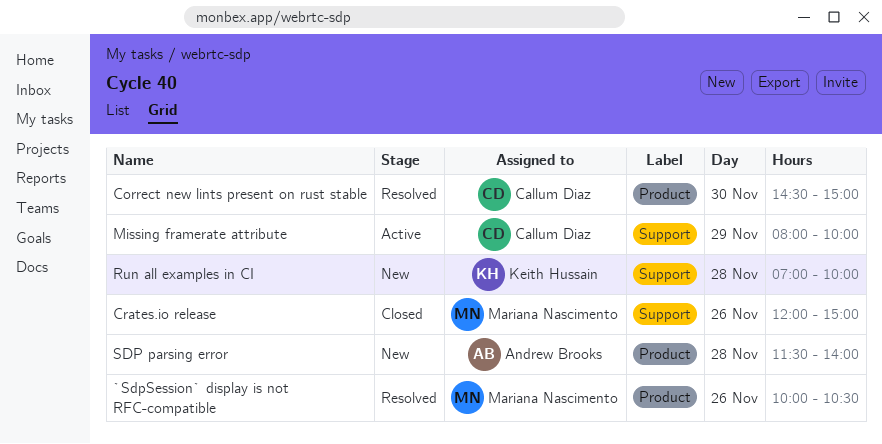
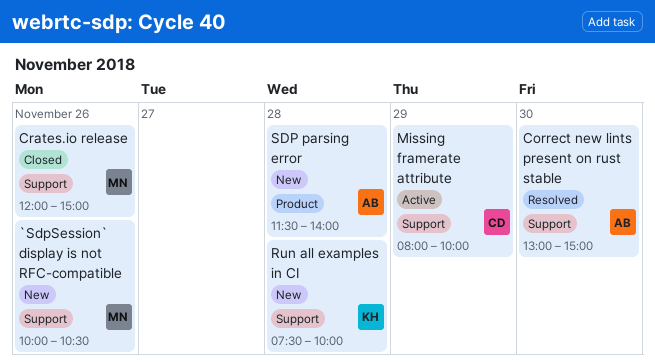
`SdpSession` display is not RFC-compatible, status: Resolved -> New
`SdpSession` display is not RFC-compatible, label: Product -> Support
Correct new lints present on rust stable, owner: Callum Diaz -> Andrew Brooks
Correct new lints present on rust stable, label: Product -> Support
Correct new lints present on rust stable, begins: 14:30 -> 13:00
Run all examples in CI, begins: 07:00 -> 07:30

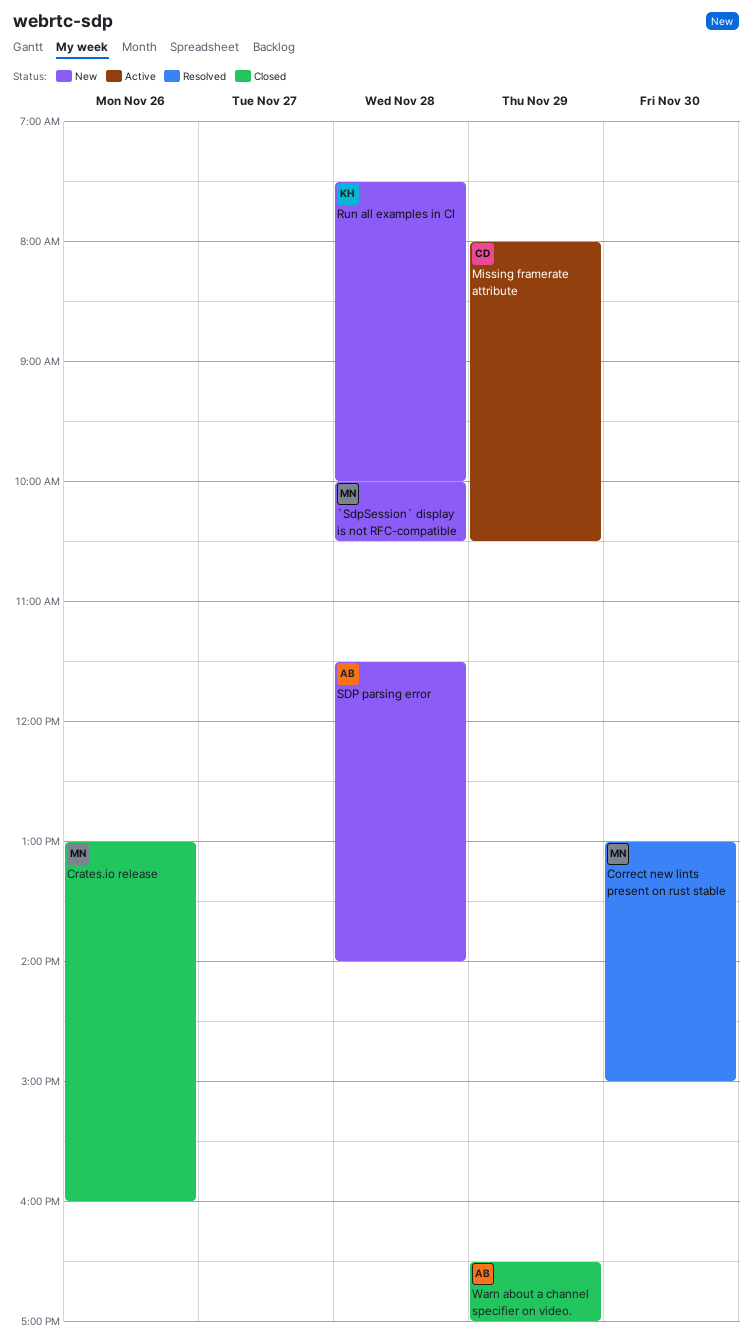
`SdpSession` display is not RFC-compatible, day: Nov 26 -> Nov 28
Correct new lints present on rust stable, owner: AB -> MN
Crates.io release, begins: 12:00 -> 13:00
Crates.io release, ends: 15:00 -> 16:00
Missing framerate attribute, ends: 10:00 -> 10:30
Warn about a channel specifier on video.: none -> present

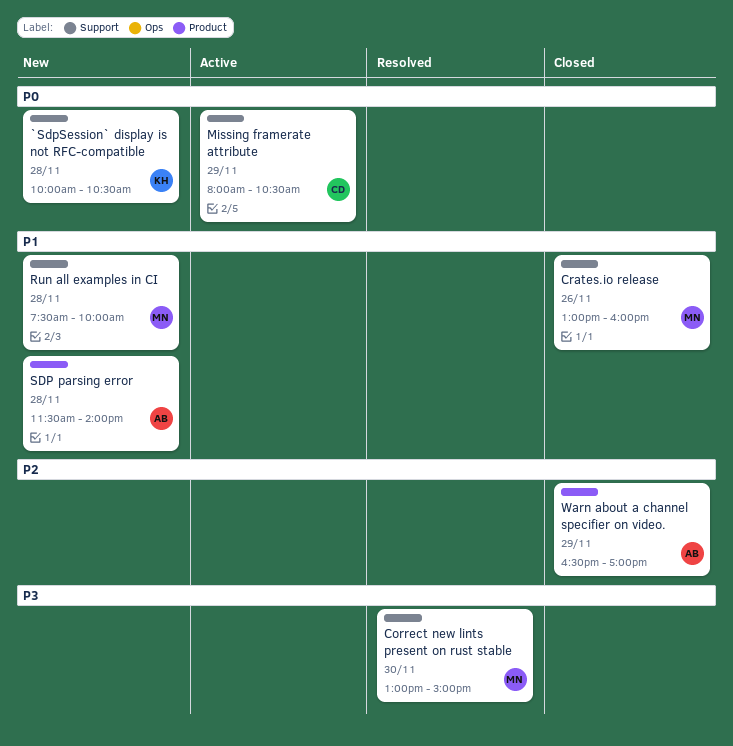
`SdpSession` display is not RFC-compatible, owner: MN -> KH
Run all examples in CI, owner: KH -> MN

